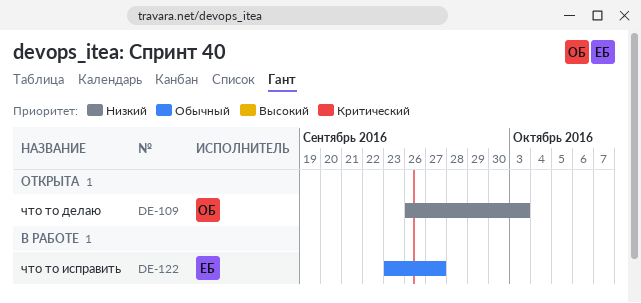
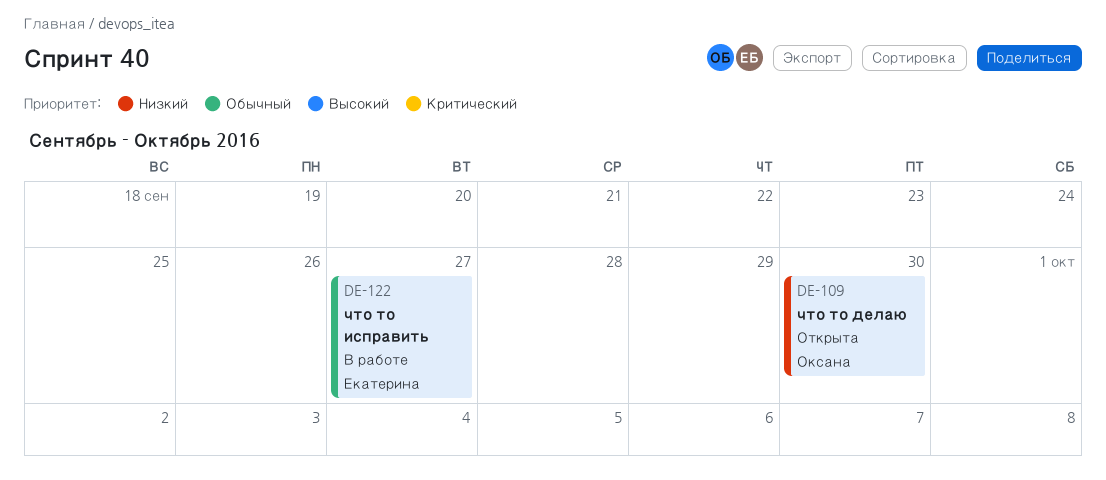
DE-109, due: Oct 3 -> Sep 30

